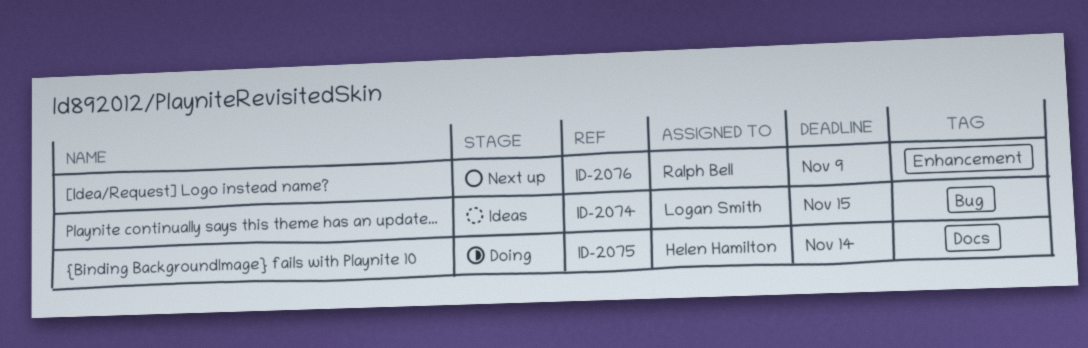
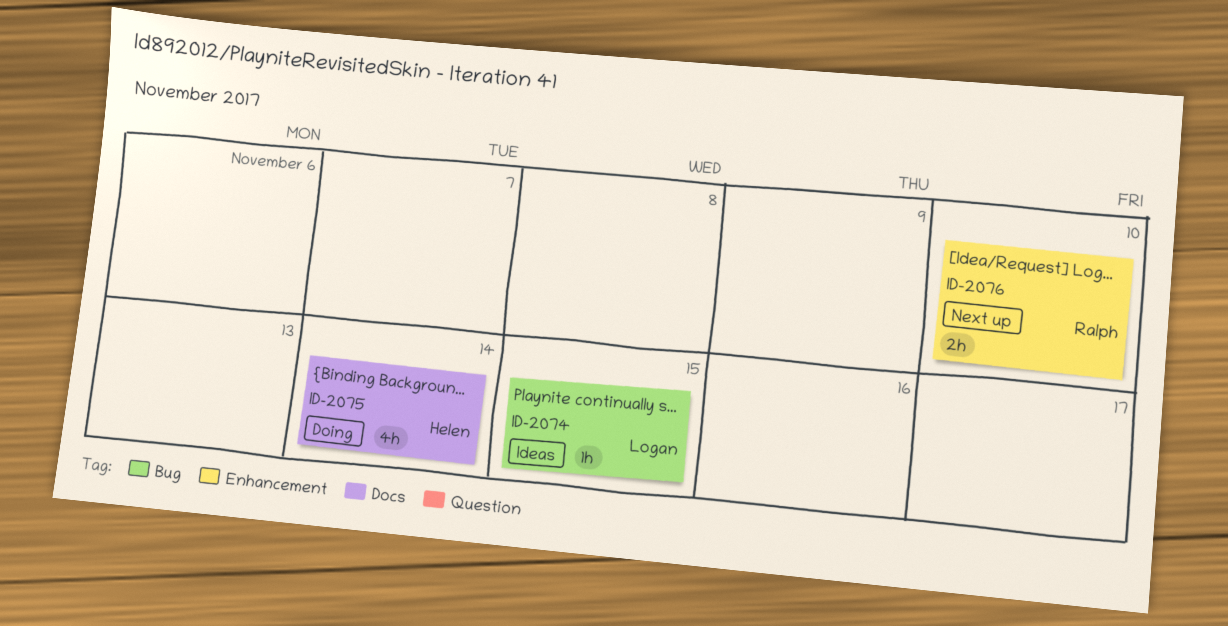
ID-2076, due: Nov 9 -> Nov 10

